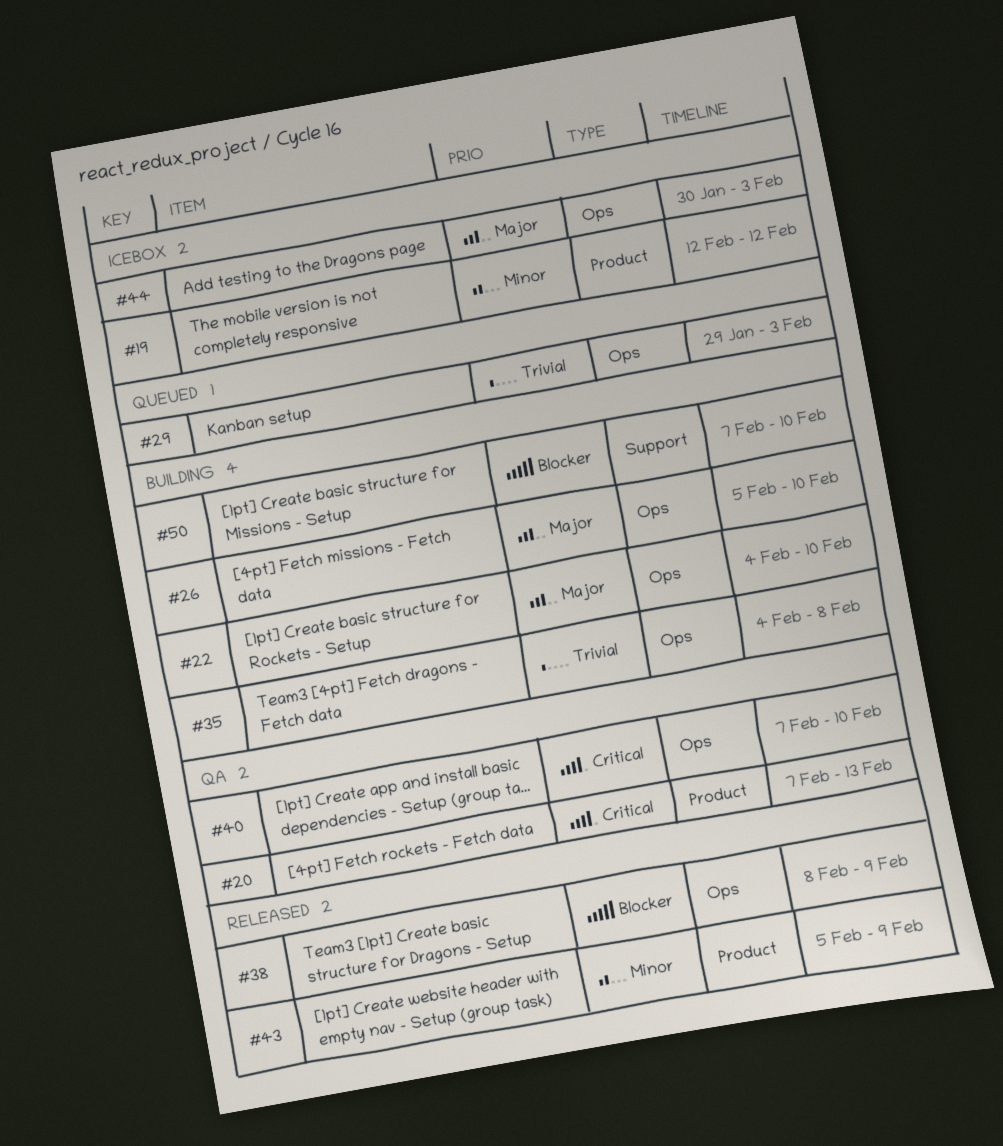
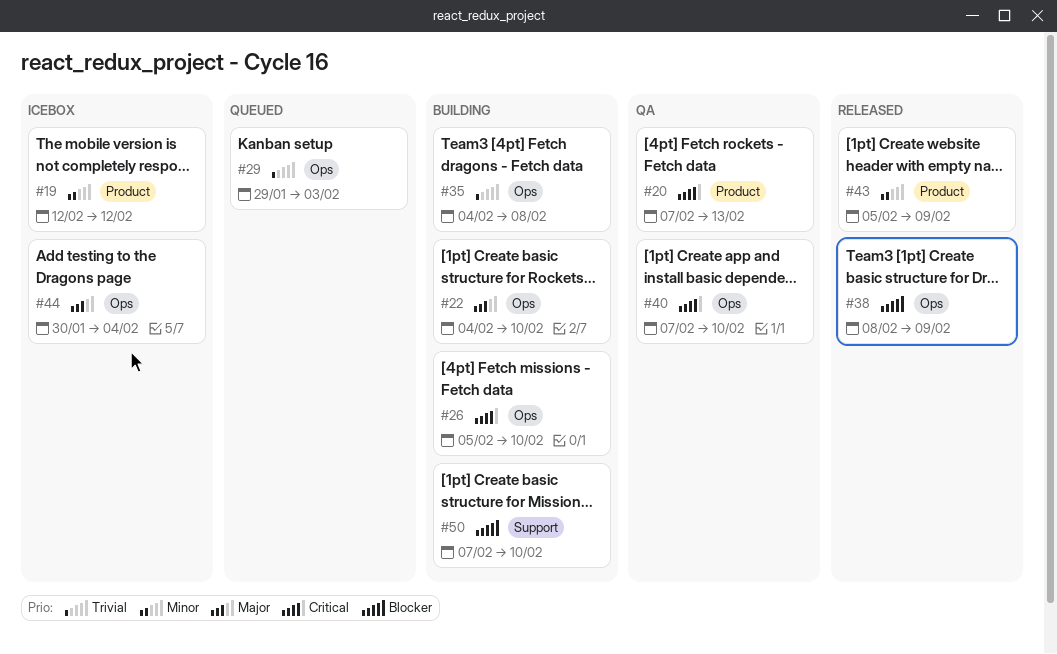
#26, priority: Major -> Critical
#44, due: Feb 3 -> Feb 4

